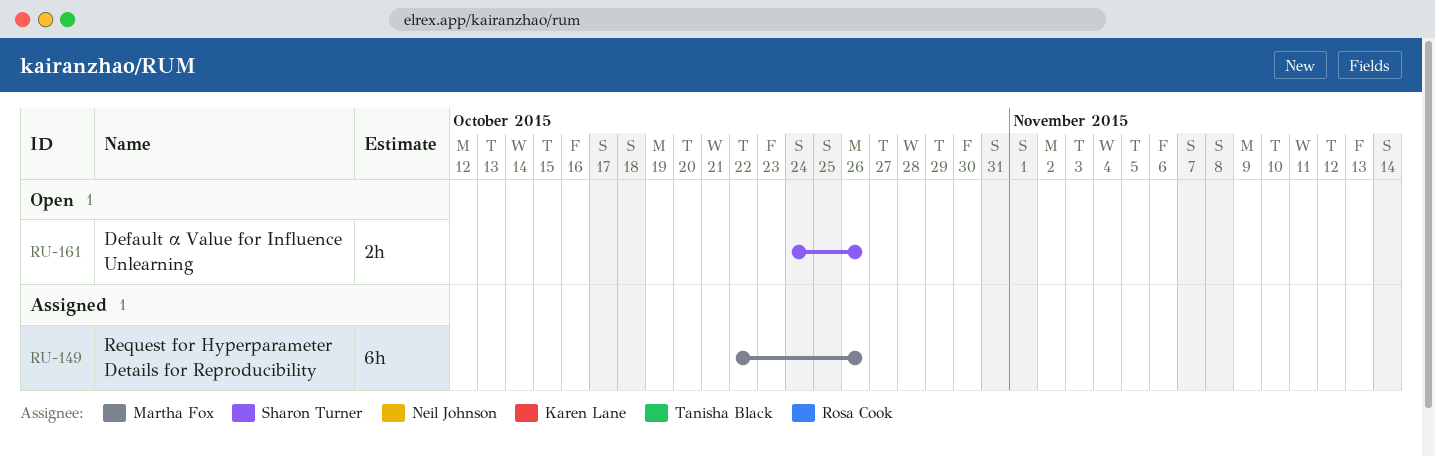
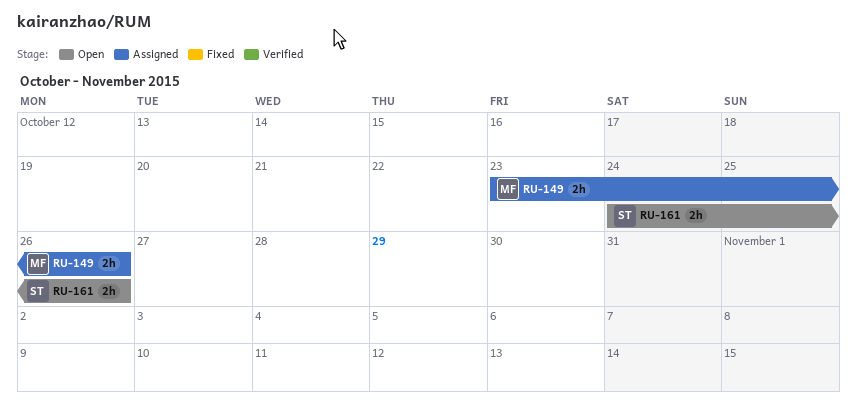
RU-149, estimate: 6h -> 2h
RU-149, start: Oct 22 -> Oct 23

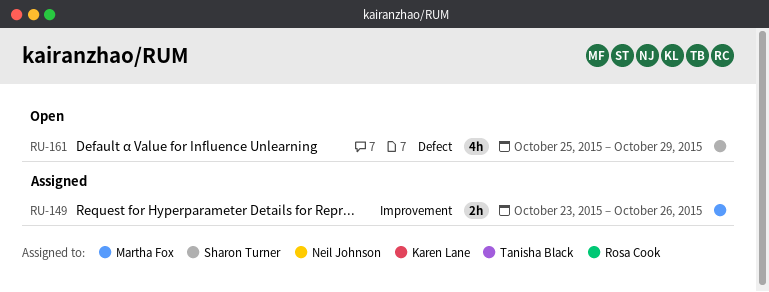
RU-161, estimate: 2h -> 4h
RU-161, start: Oct 24 -> Oct 25
RU-161, due: Oct 26 -> Oct 29

